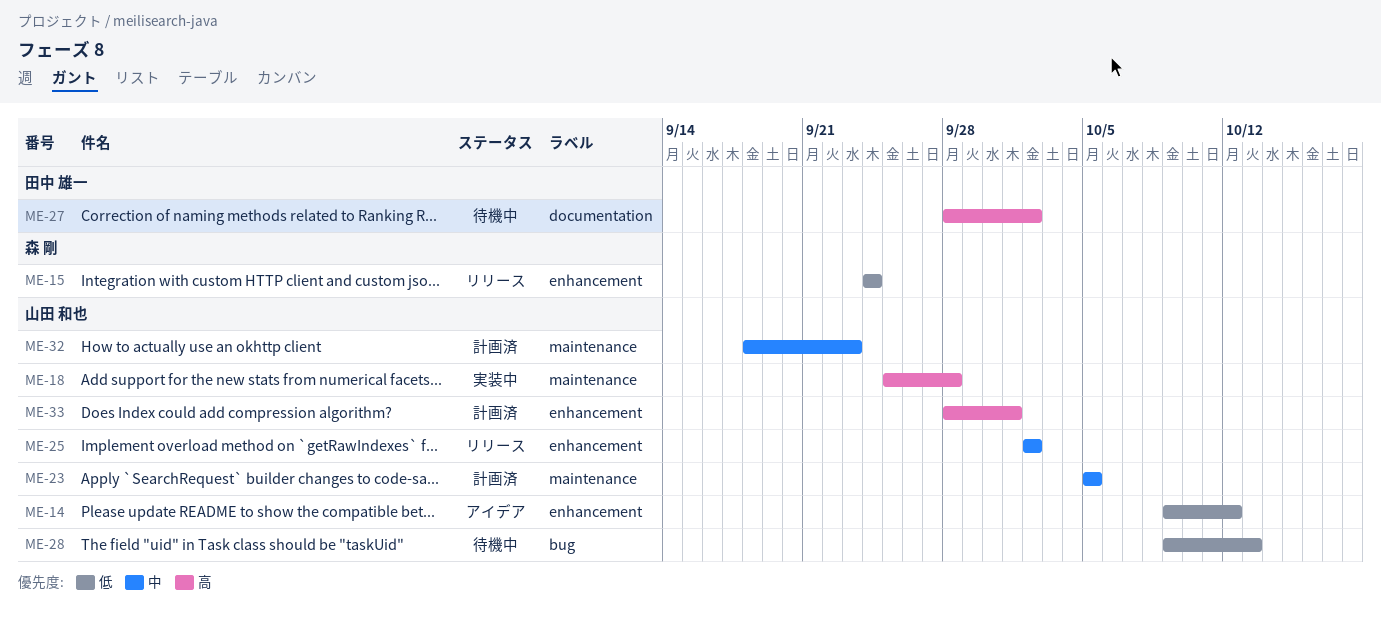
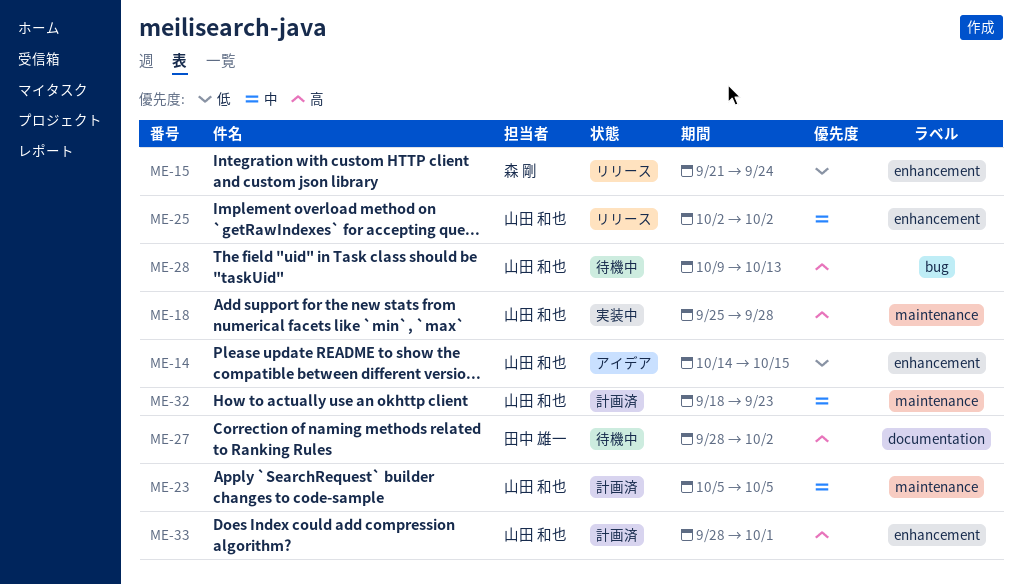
ME-14, start: Oct 9 -> Oct 14
ME-14, due: Oct 12 -> Oct 15
ME-15, start: Sep 24 -> Sep 21
ME-28, priority: 低 -> 高

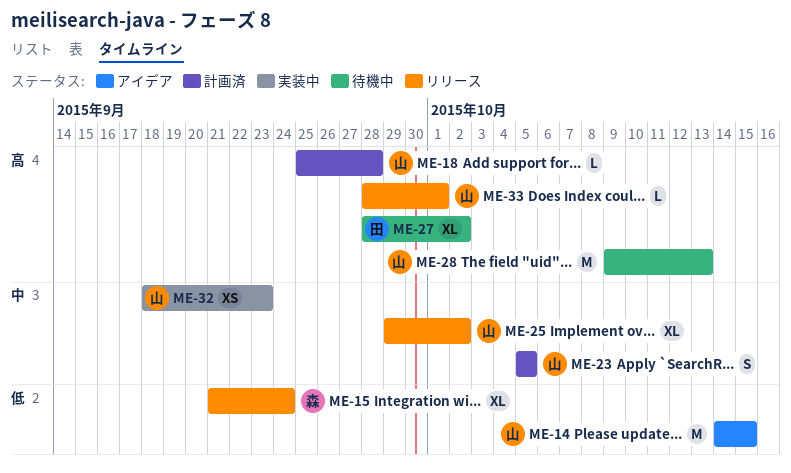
ME-18, status: 実装中 -> 計画済
ME-25, start: Oct 2 -> Sep 29
ME-32, status: 計画済 -> 実装中
ME-33, status: 計画済 -> リリース

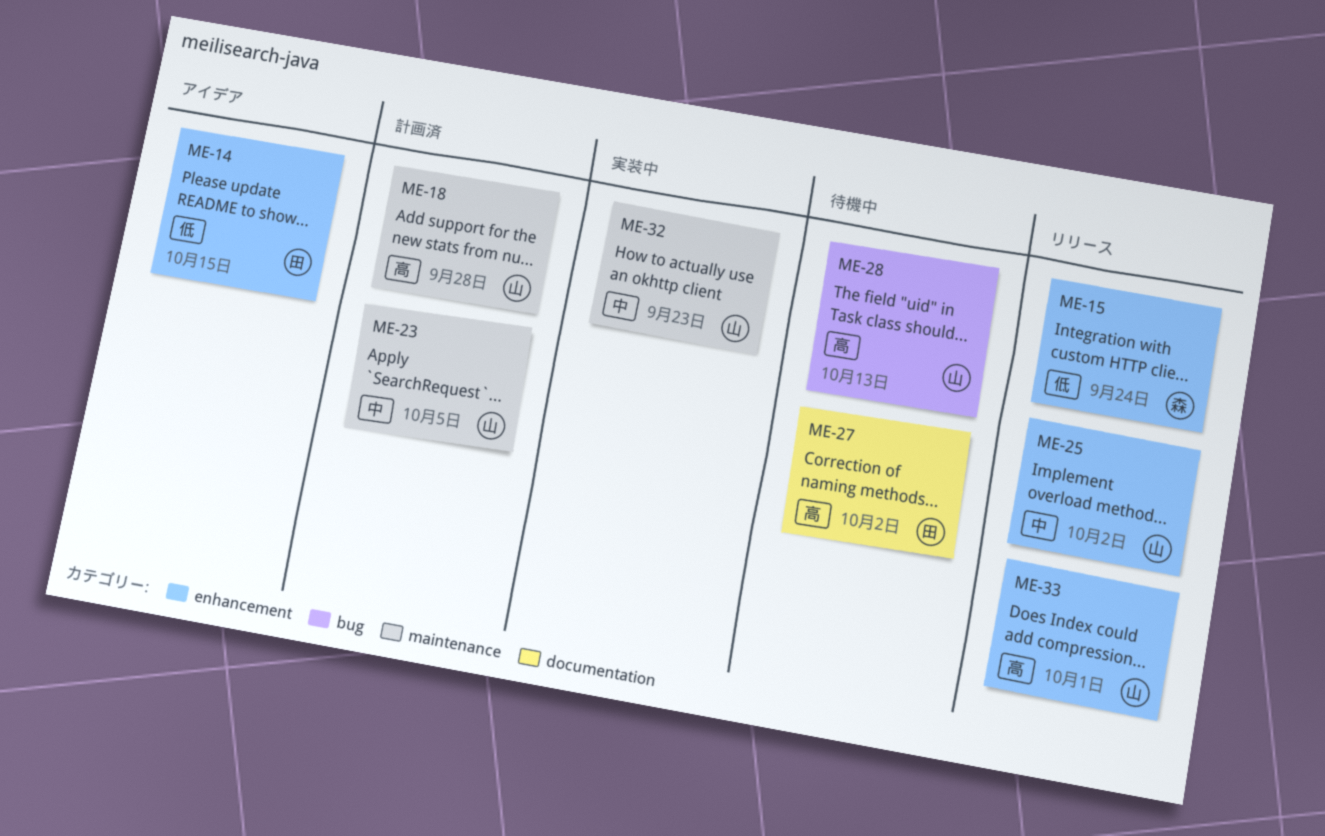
ME-14, owner: 山 -> 田

